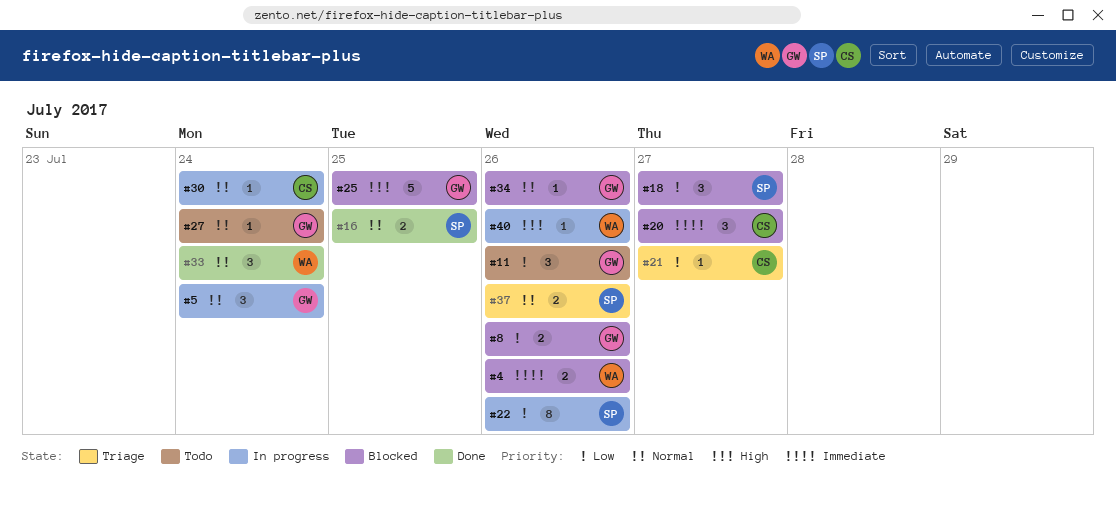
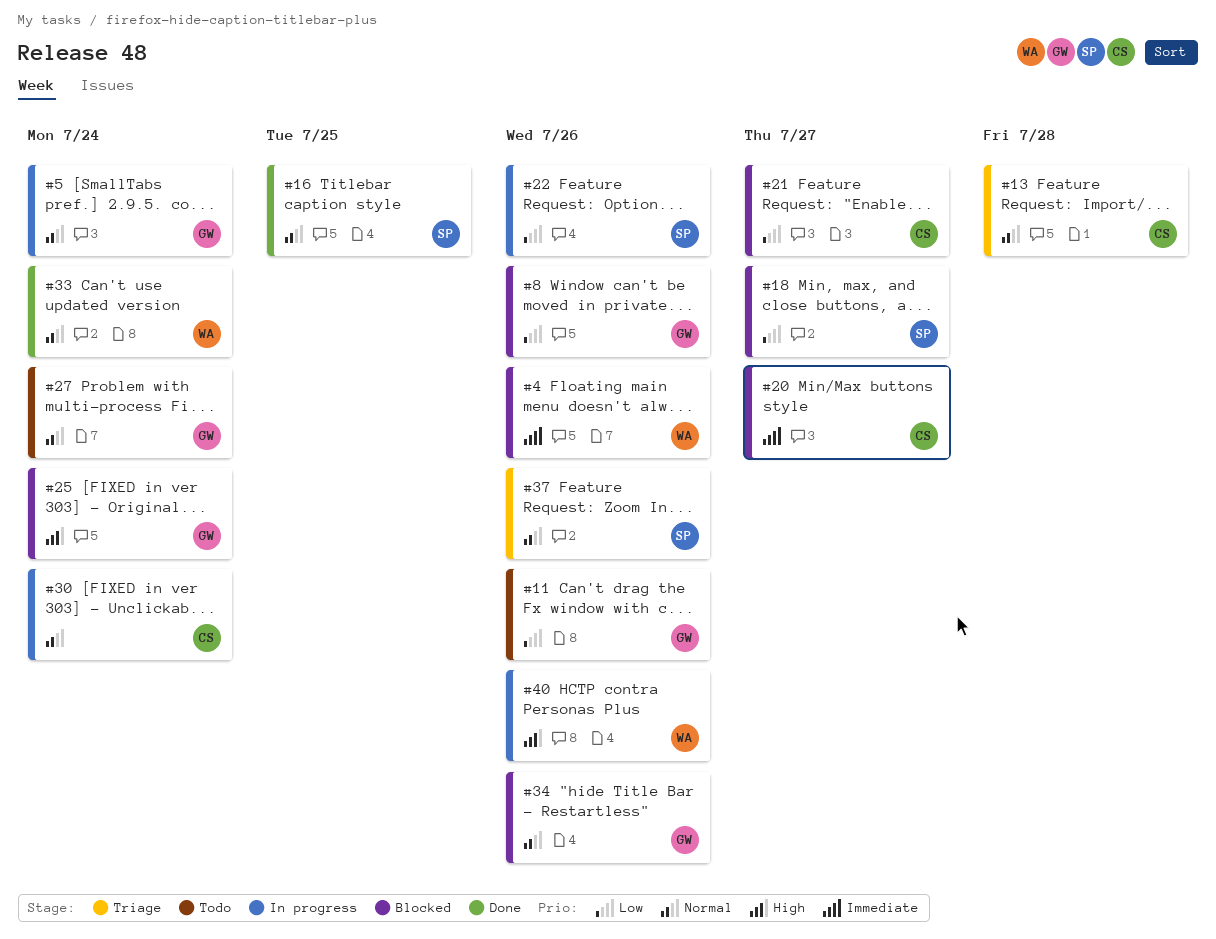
#13: none -> present
#21, status: Triage -> Blocked
#25, due: Jul 25 -> Jul 24

